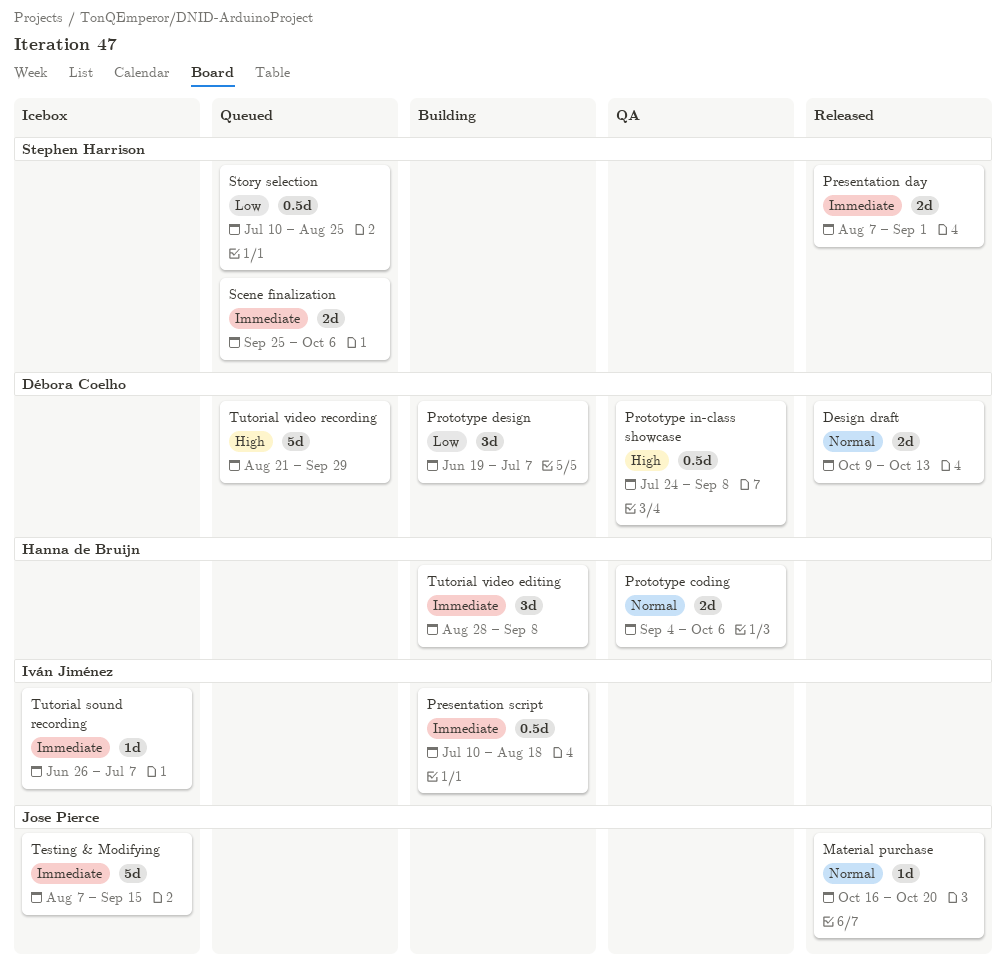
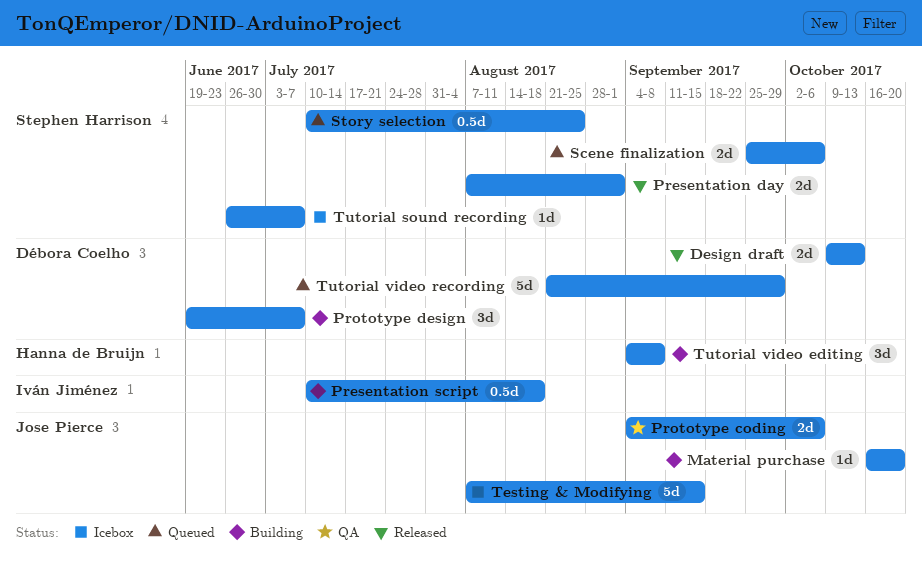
Material purchase, status: Released -> Building
Prototype coding, owner: Hanna de Bruijn -> Jose Pierce
Prototype in-class showcase: present -> none
Tutorial sound recording, owner: Iván Jiménez -> Stephen Harrison
Tutorial video editing, start: Aug 28 -> Sep 4

